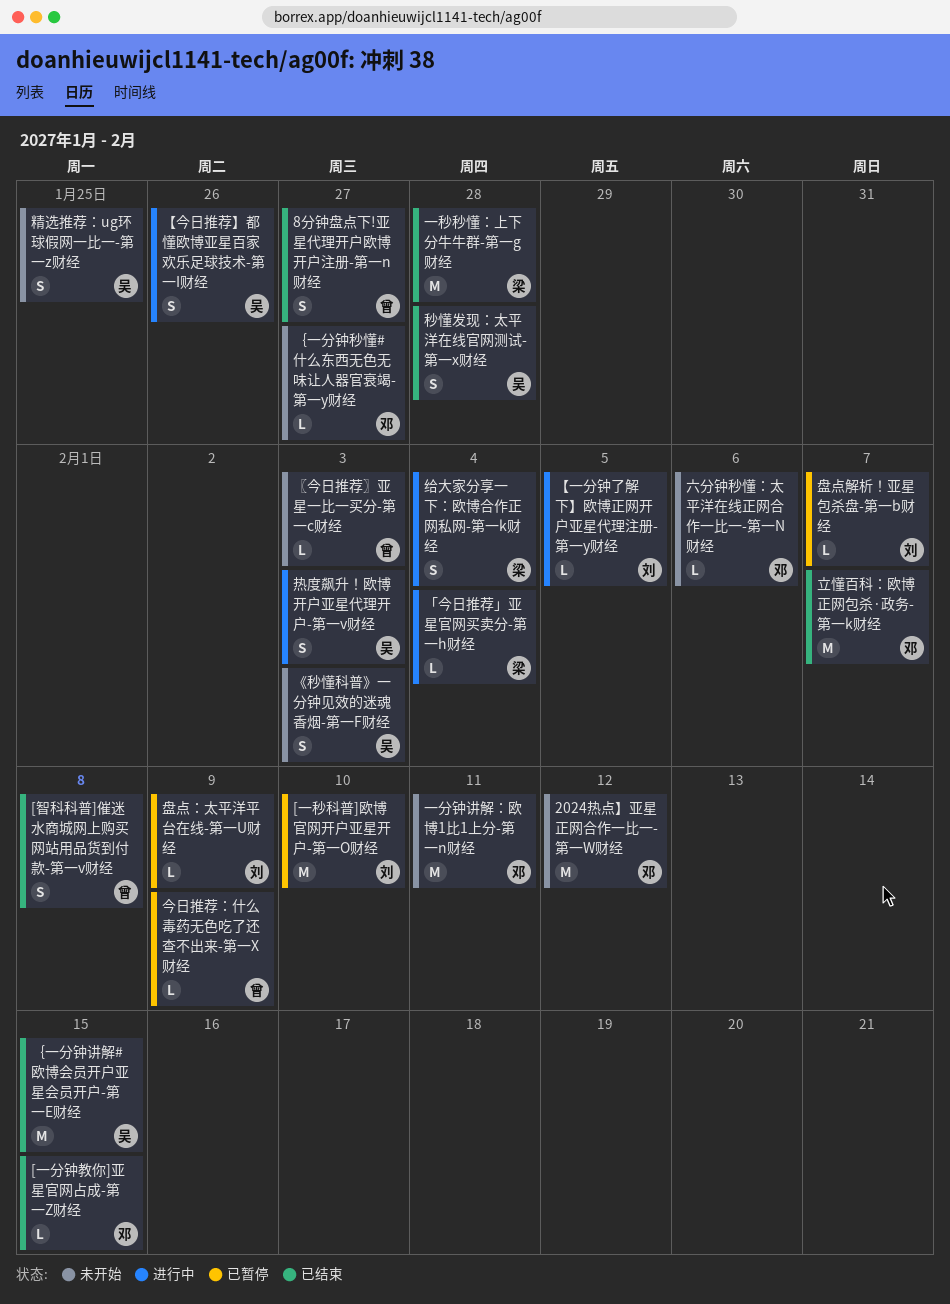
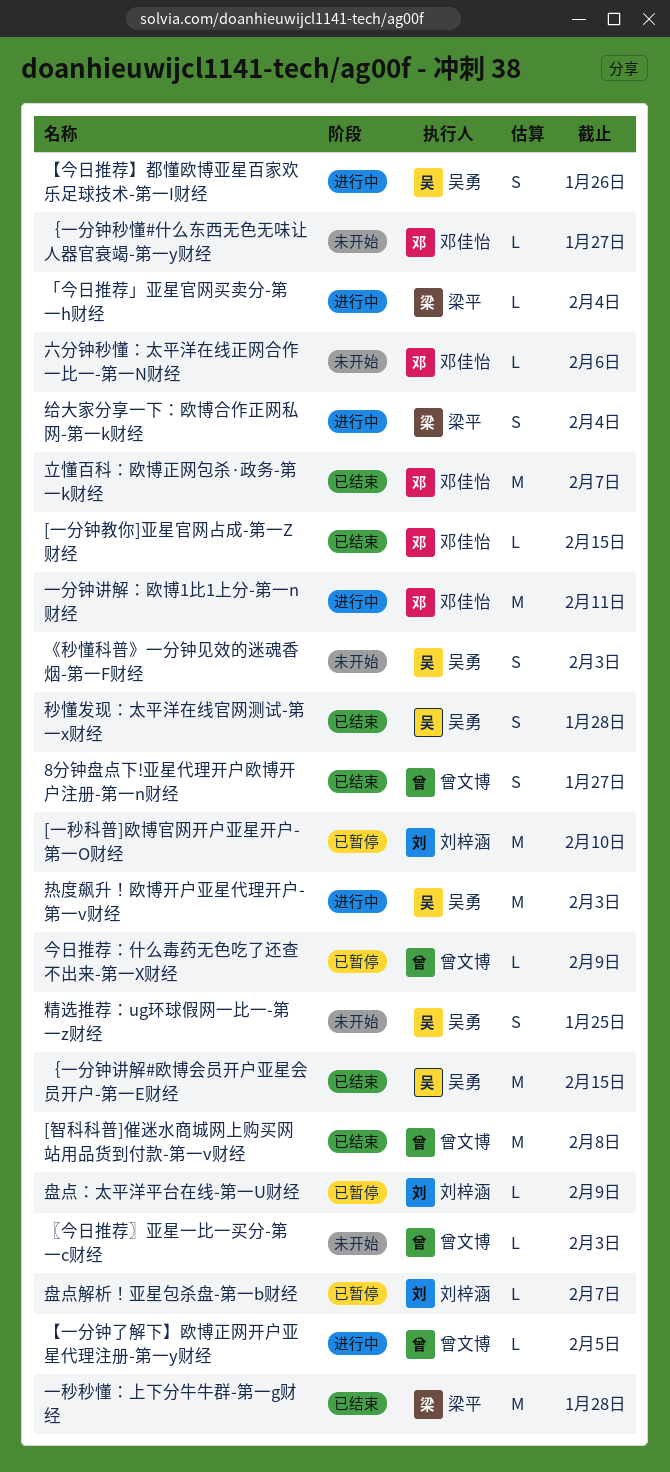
2024热点】亚星正网合作一比一-第一W财经: present -> none
[智科科普]催迷水商城网上购买网站用品货到付款-第一v财经, estimate: S -> M
【一分钟了解下】欧博正网开户亚星代理注册-第一y财经, owner: 刘梓涵 -> 曾文博
一分钟讲解：欧博1比1上分-第一n财经, status: 未开始 -> 进行中
热度飙升！欧博开户亚星代理开户-第一v财经, estimate: S -> M

